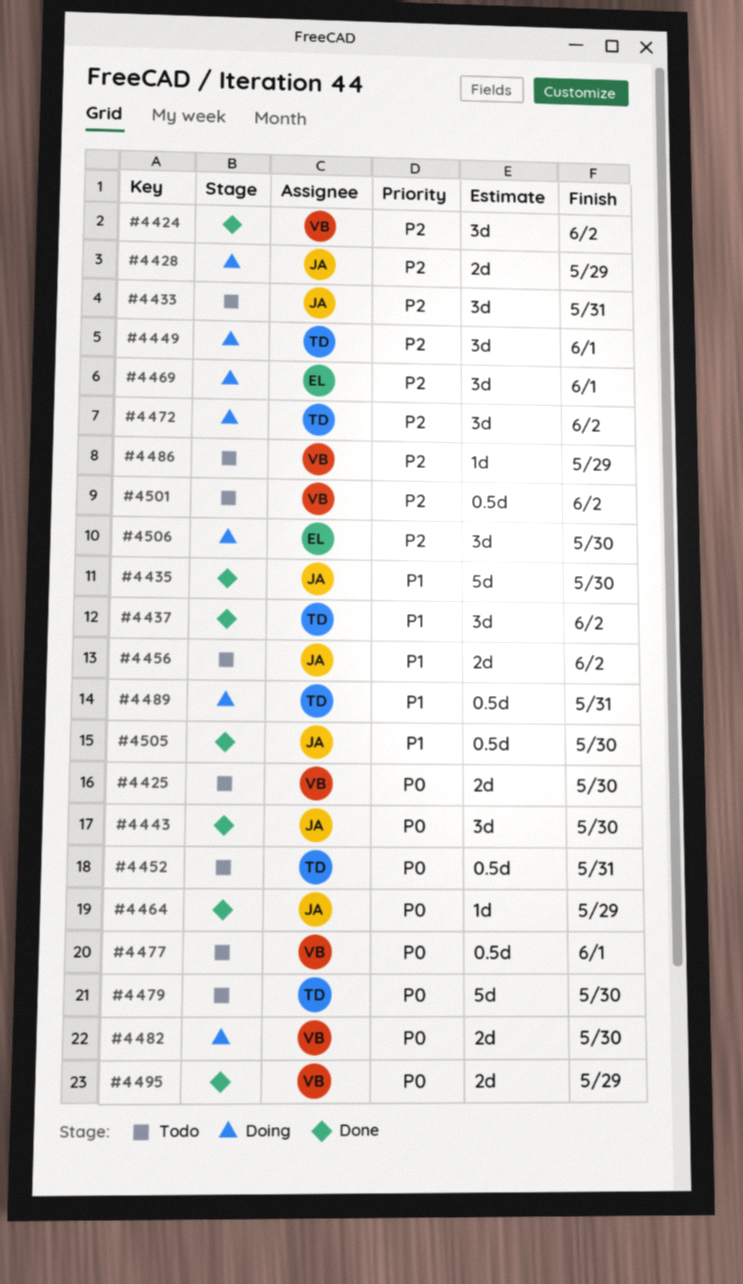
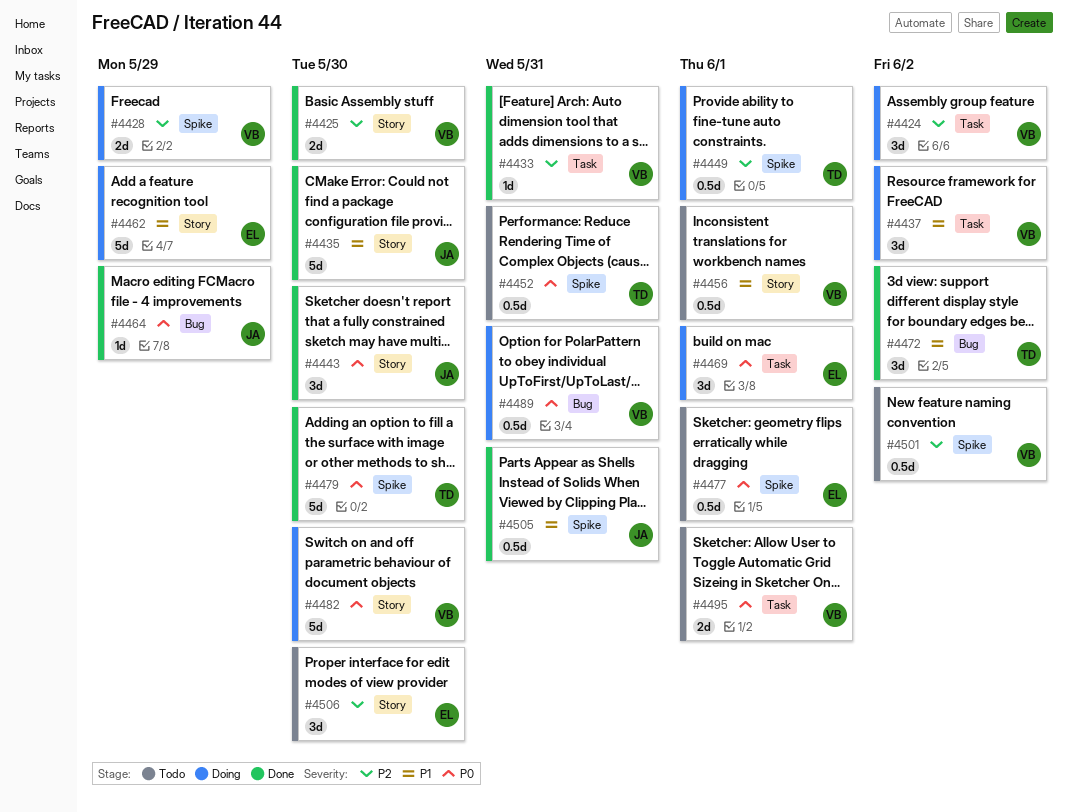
#4424, status: Done -> Doing
#4425, status: Todo -> Done
#4425, priority: P0 -> P2
#4428, owner: JA -> VB
#4433, status: Todo -> Done
#4433, owner: JA -> VB
#4433, estimate: 3d -> 1d
#4437, status: Done -> Doing
#4437, owner: TD -> VB
#4449, estimate: 3d -> 0.5d
#4456, owner: JA -> VB
#4456, estimate: 2d -> 0.5d
#4456, due: Jun 2 -> Jun 1
#4462: none -> present
#4469, priority: P2 -> P0
#4472, status: Doing -> Done
#4472, priority: P2 -> P1
#4477, owner: VB -> EL
#4479, status: Todo -> Done
#4482, estimate: 2d -> 5d
#4486: present -> none
#4489, owner: TD -> VB
#4489, priority: P1 -> P0
#4495, status: Done -> Todo
#4495, due: May 29 -> Jun 1
#4505, due: May 30 -> May 31
#4506, status: Doing -> Todo

